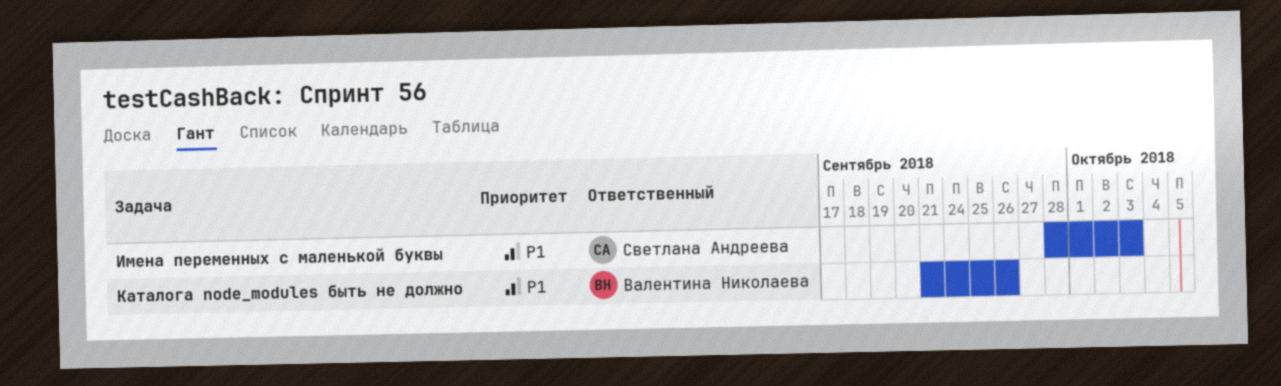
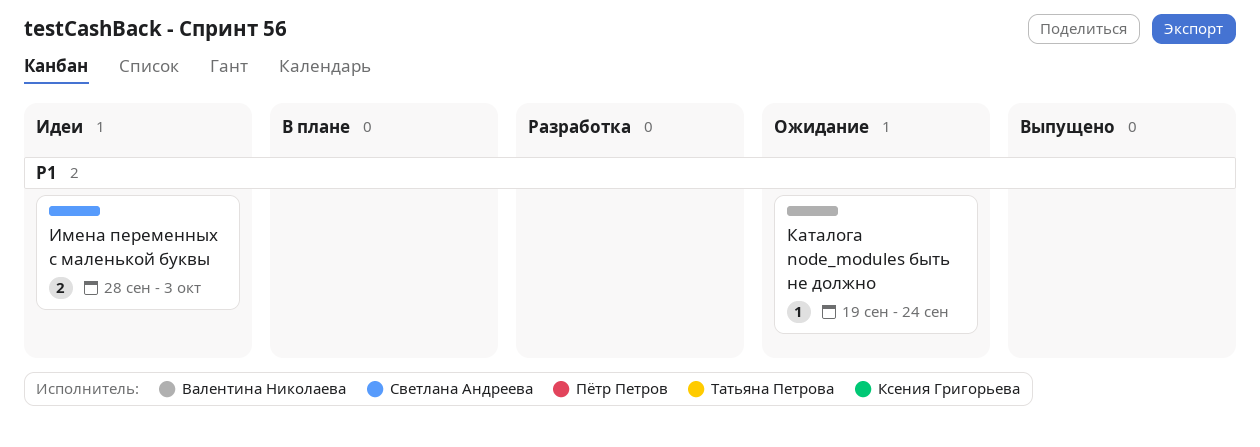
Каталога node_modules быть не должно, start: Sep 21 -> Sep 19
Каталога node_modules быть не должно, due: Sep 26 -> Sep 24

